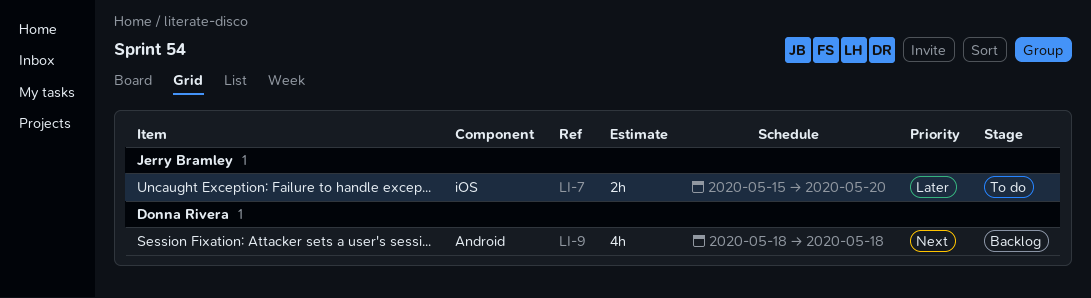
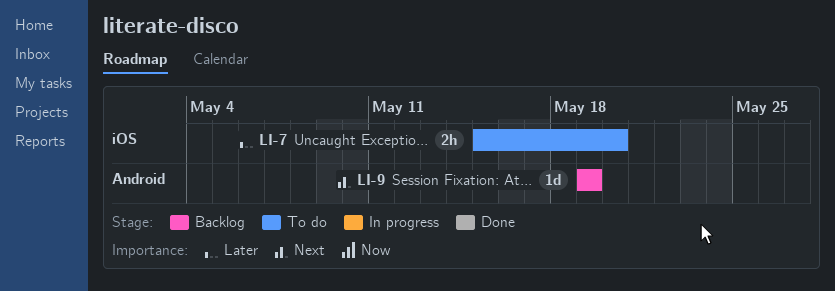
LI-9, estimate: 4h -> 1d
LI-9, start: May 18 -> May 19
LI-9, due: May 18 -> May 19

